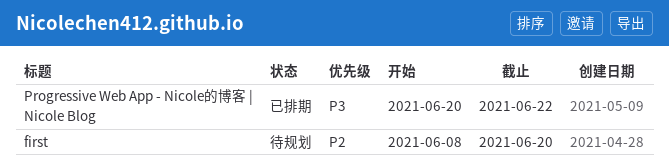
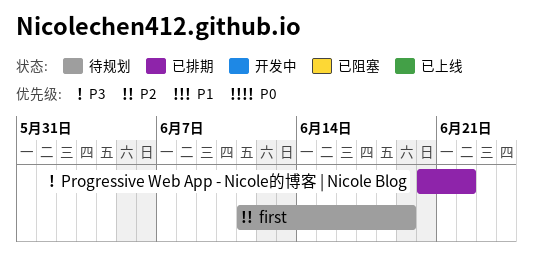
first, start: Jun 8 -> Jun 11
first, due: Jun 20 -> Jun 19

